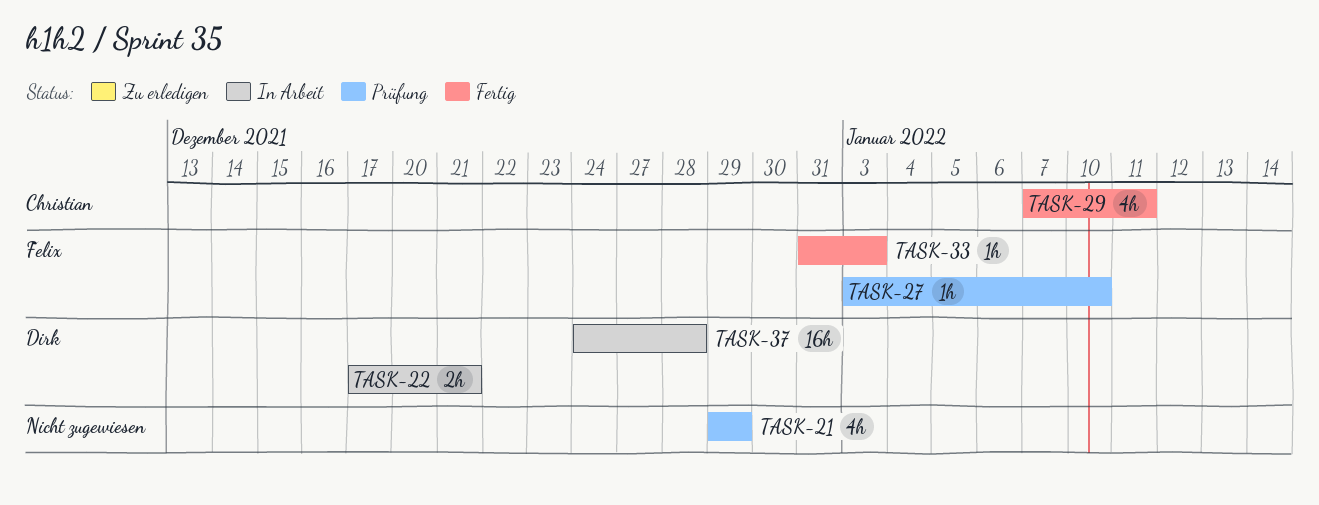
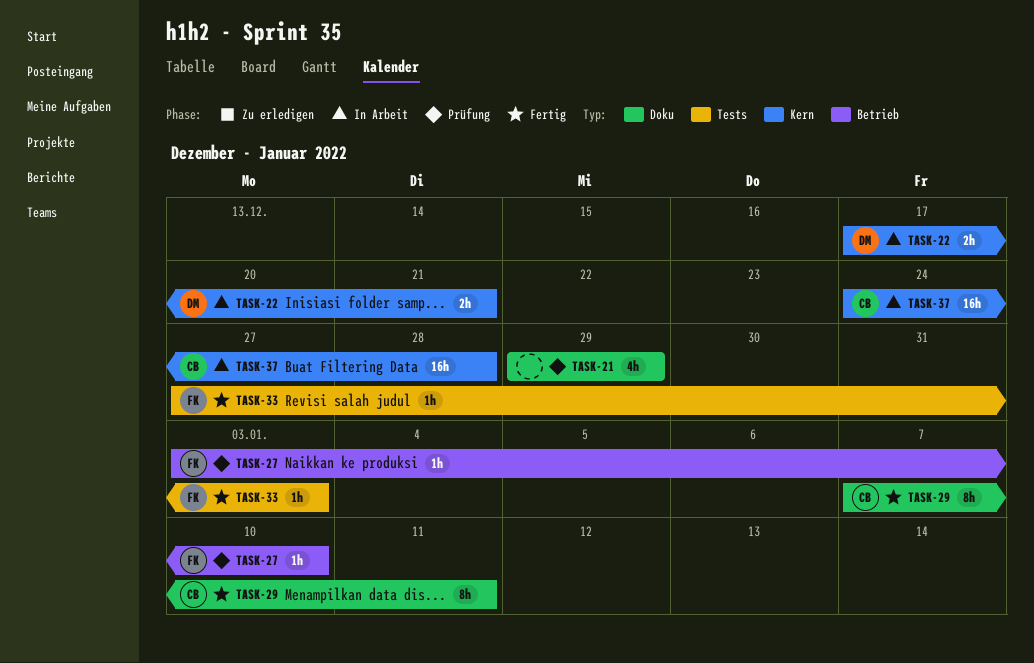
TASK-29, estimate: 4h -> 8h
TASK-33, start: Dec 31 -> Dec 27
TASK-37, owner: Dirk -> Christian

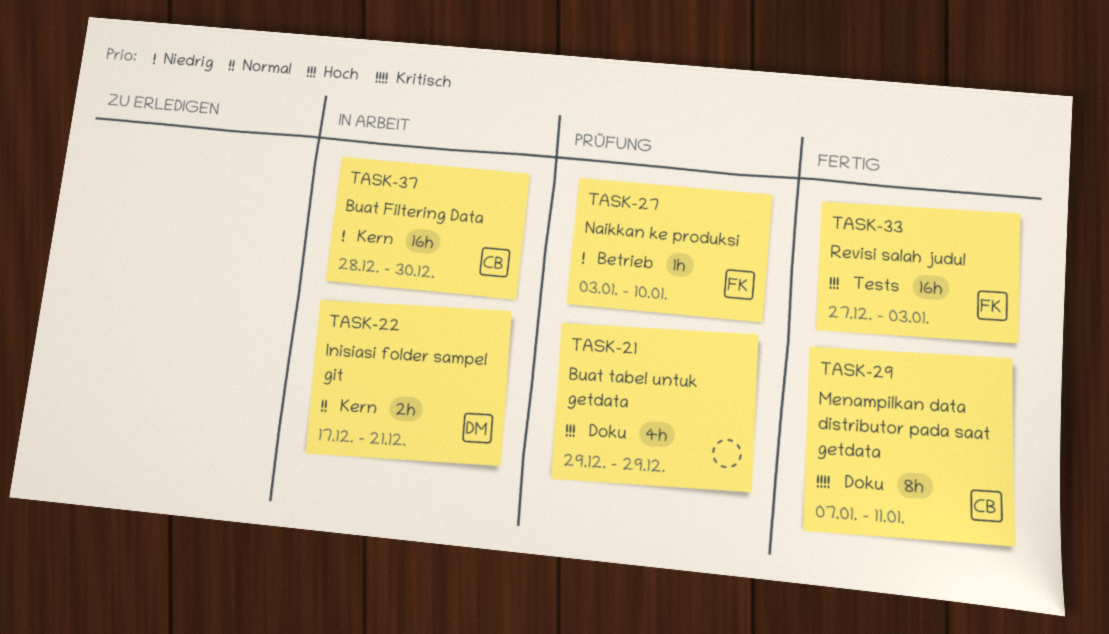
TASK-33, estimate: 1h -> 16h
TASK-37, start: Dec 24 -> Dec 28
TASK-37, due: Dec 28 -> Dec 30

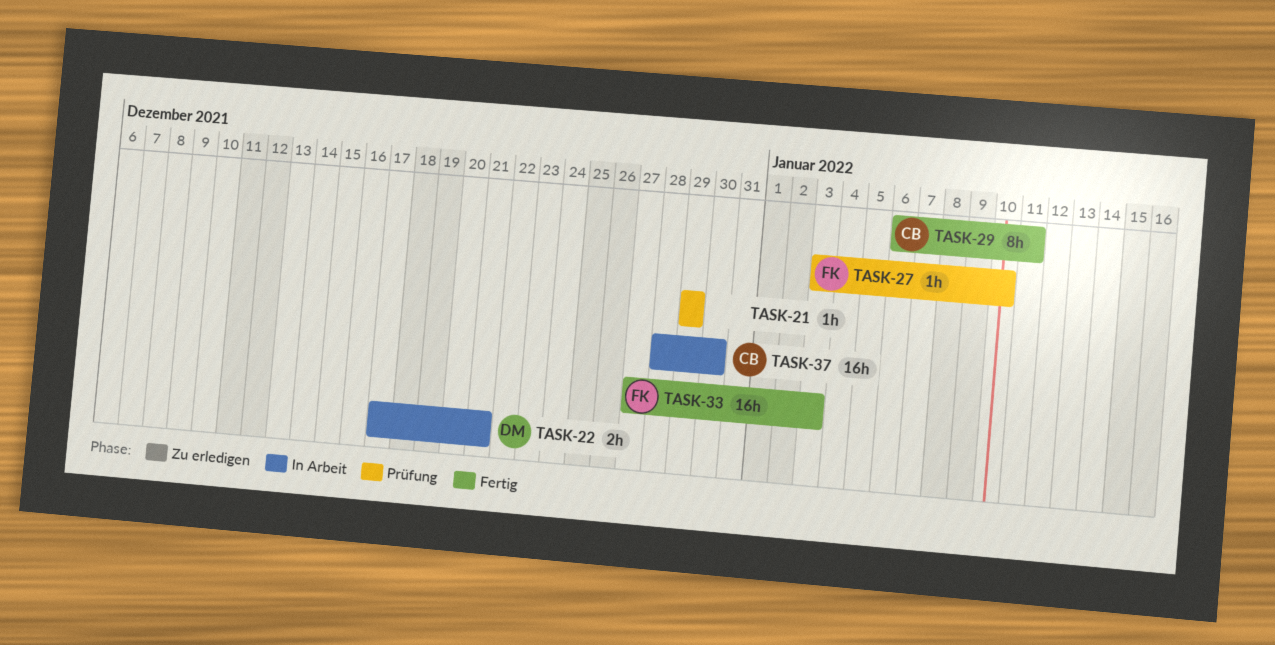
TASK-21, estimate: 4h -> 1h
TASK-29, start: Jan 7 -> Jan 6

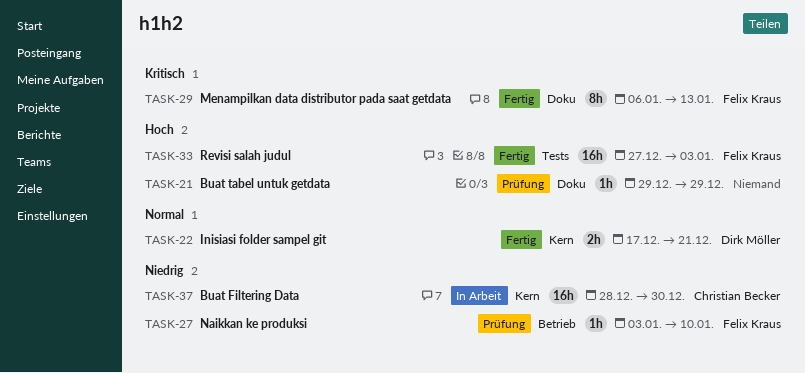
TASK-22, status: In Arbeit -> Fertig
TASK-29, owner: Christian Becker -> Felix Kraus
TASK-29, due: Jan 11 -> Jan 13

